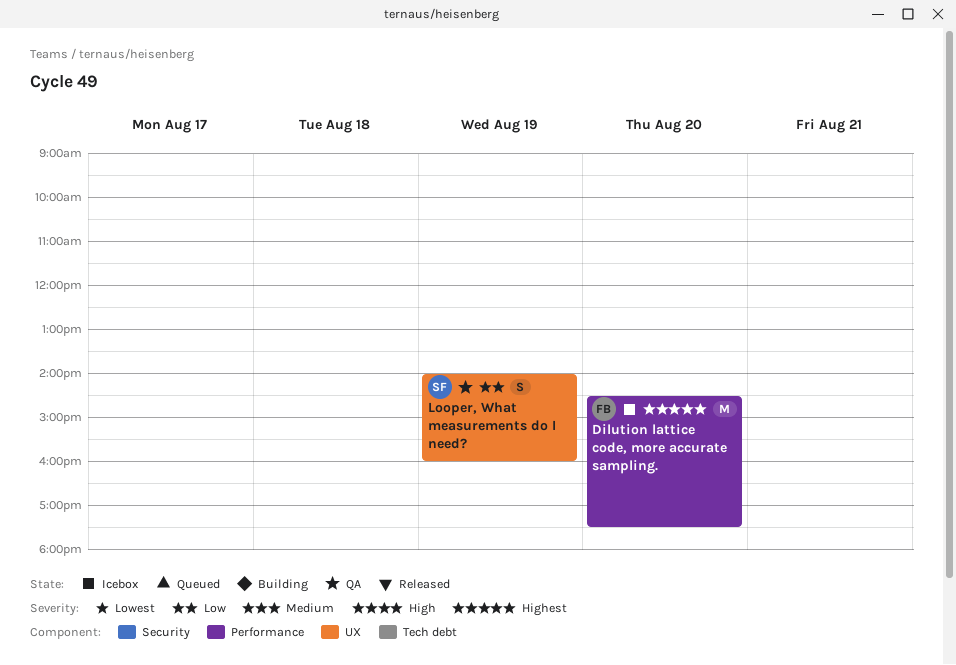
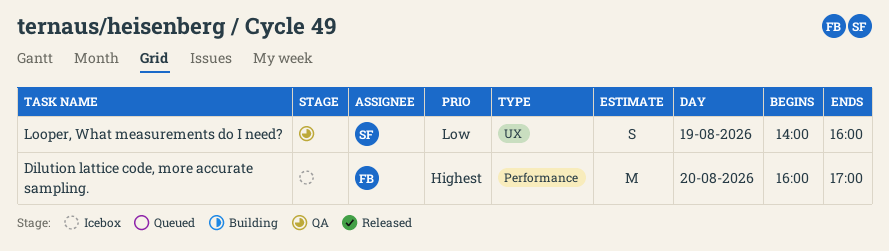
Dilution lattice code, more accurate sampling., begins: 14:30 -> 16:00
Dilution lattice code, more accurate sampling., ends: 17:30 -> 17:00

